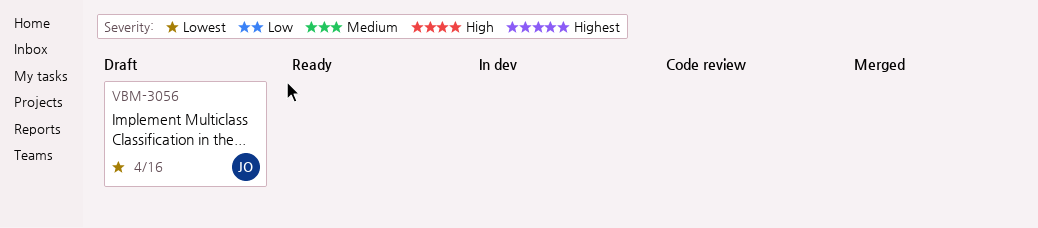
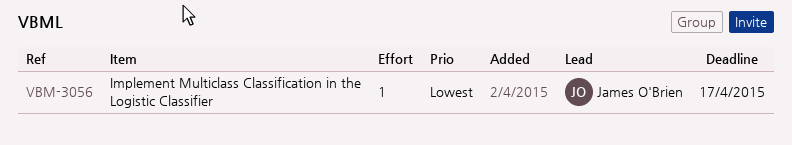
VBM-3056, due: Apr 16 -> Apr 17

